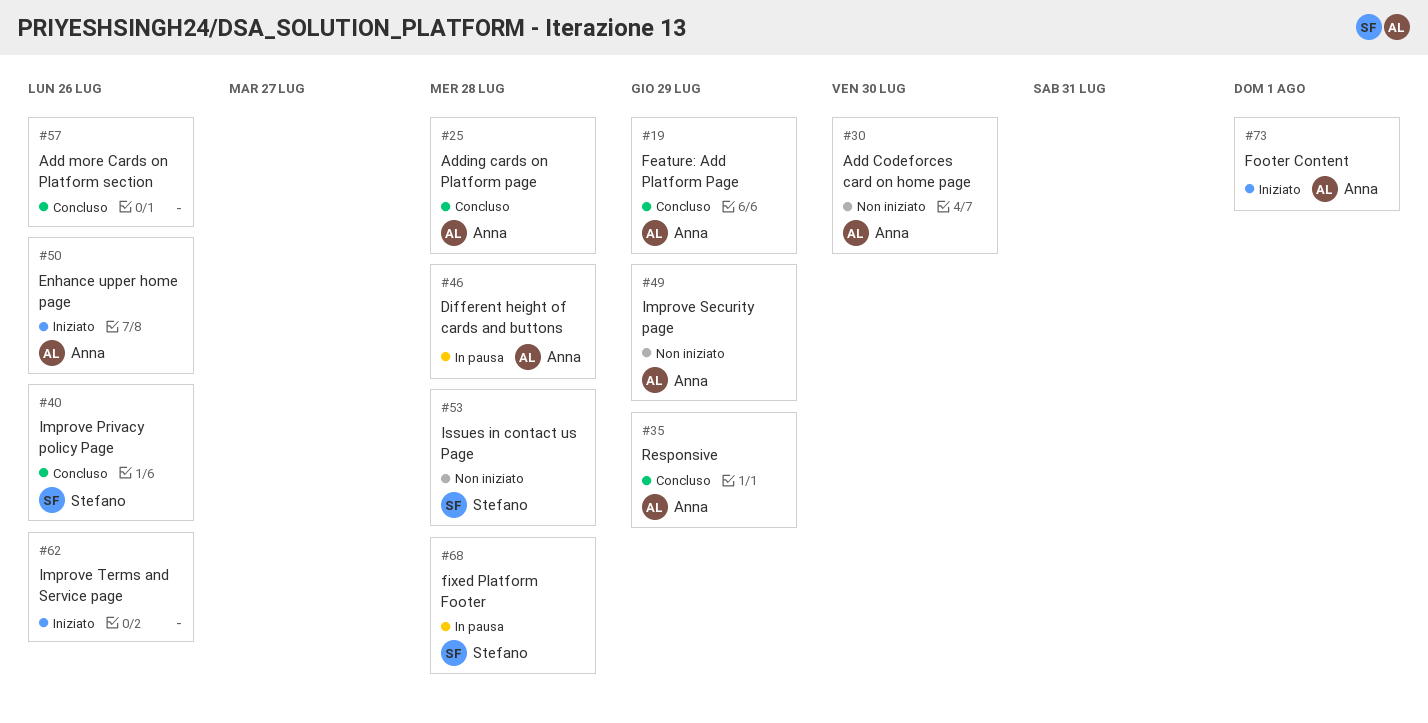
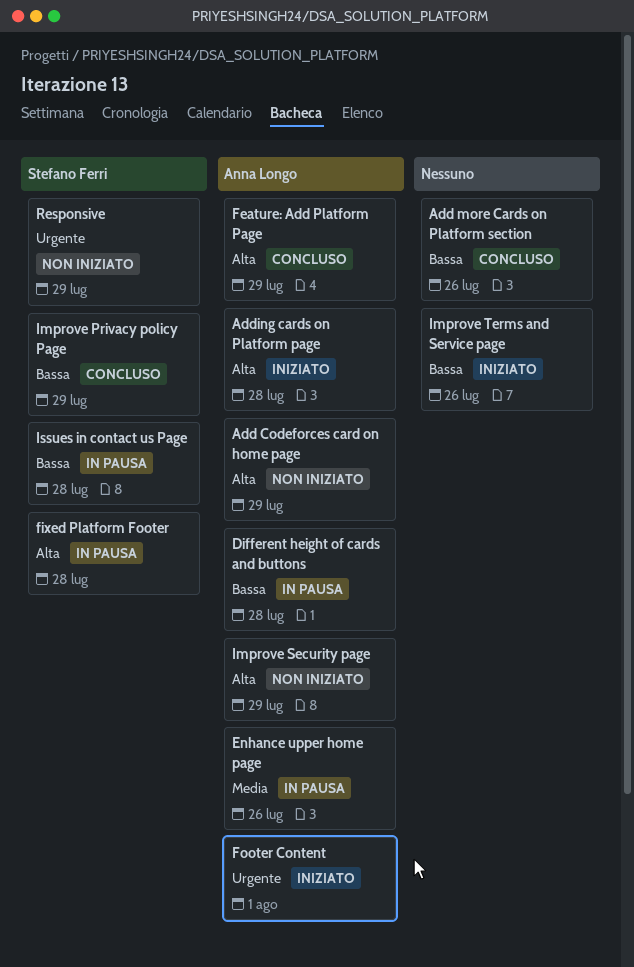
Add Codeforces card on home page, due: Jul 30 -> Jul 29
Adding cards on Platform page, status: Concluso -> Iniziato
Enhance upper home page, status: Iniziato -> In pausa
Improve Privacy policy Page, due: Jul 26 -> Jul 29
Issues in contact us Page, status: Non iniziato -> In pausa
Responsive, status: Concluso -> Non iniziato
Responsive, owner: Anna Longo -> Stefano Ferri

